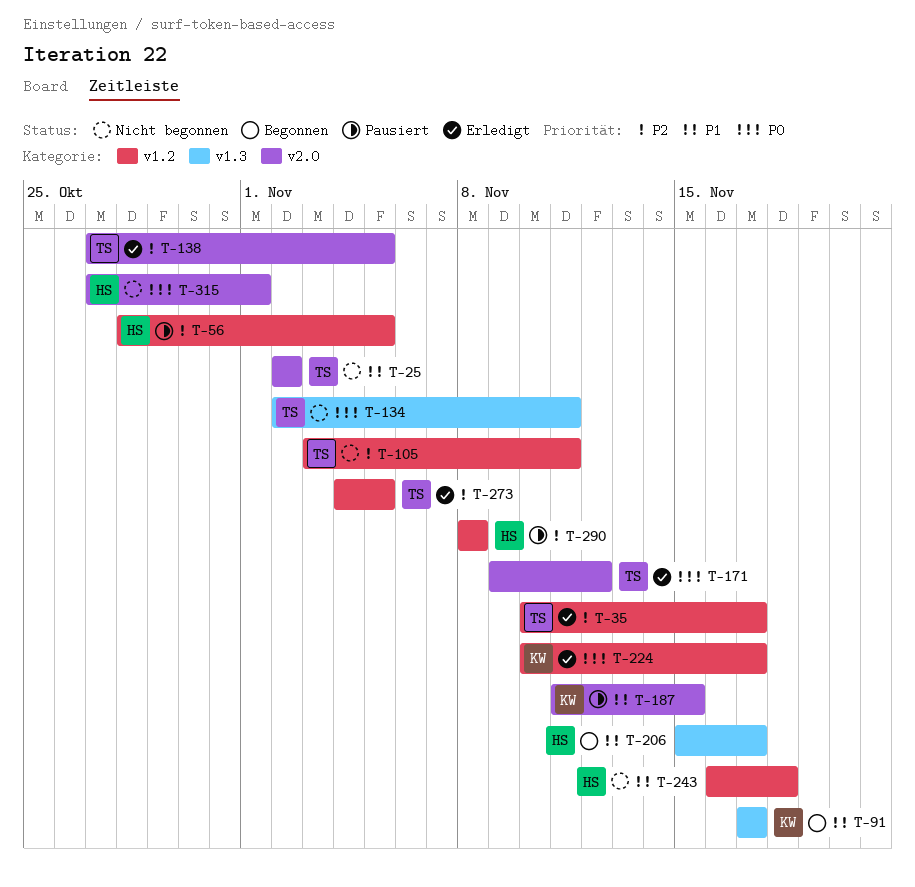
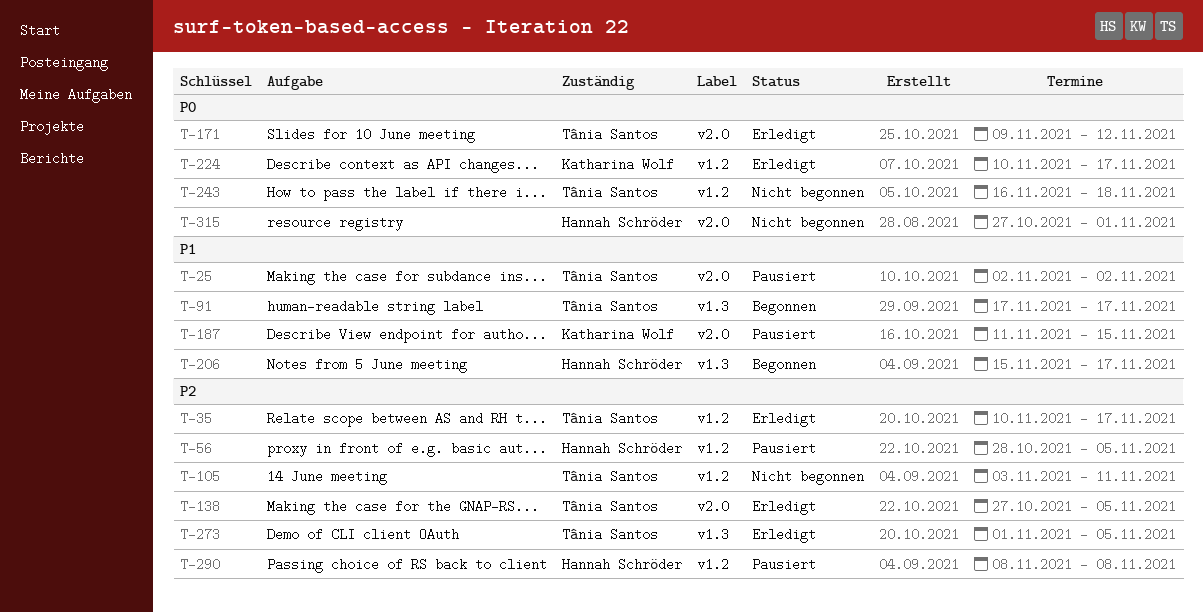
T-25, status: Nicht begonnen -> Pausiert
T-91, owner: Katharina Wolf -> Tânia Santos
T-134: present -> none
T-243, owner: Hannah Schröder -> Tânia Santos
T-243, priority: P1 -> P0
T-273, label: v1.2 -> v1.3
T-273, start: Nov 4 -> Nov 1

